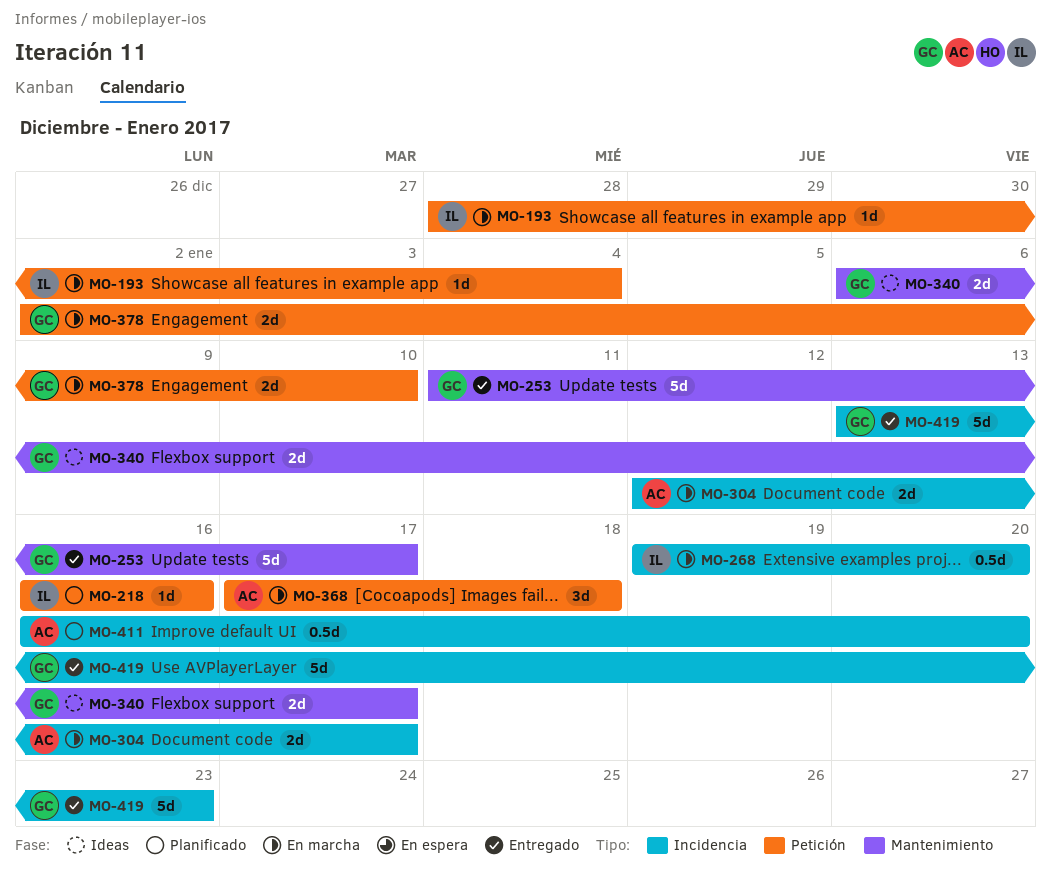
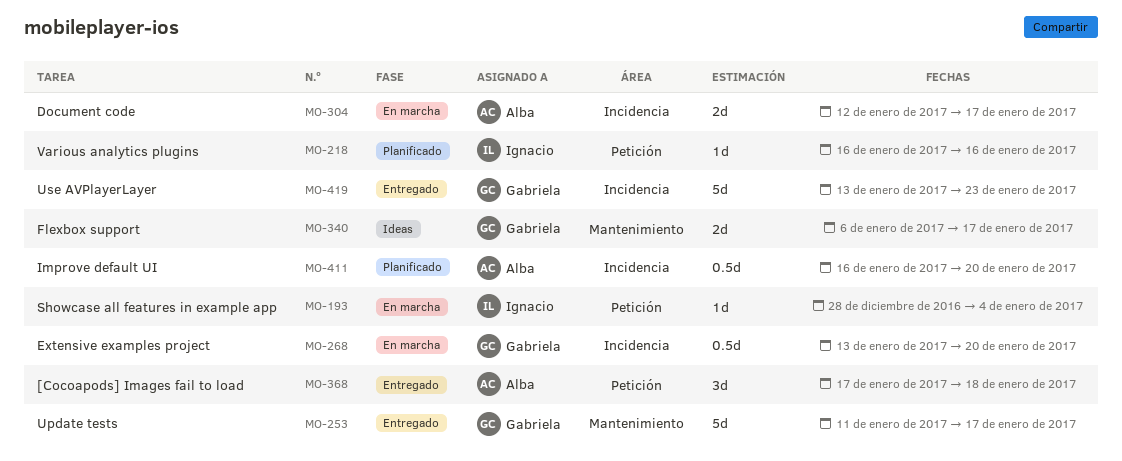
MO-268, owner: Ignacio -> Gabriela
MO-268, start: Jan 19 -> Jan 13
MO-368, status: En marcha -> Entregado
MO-378: present -> none

